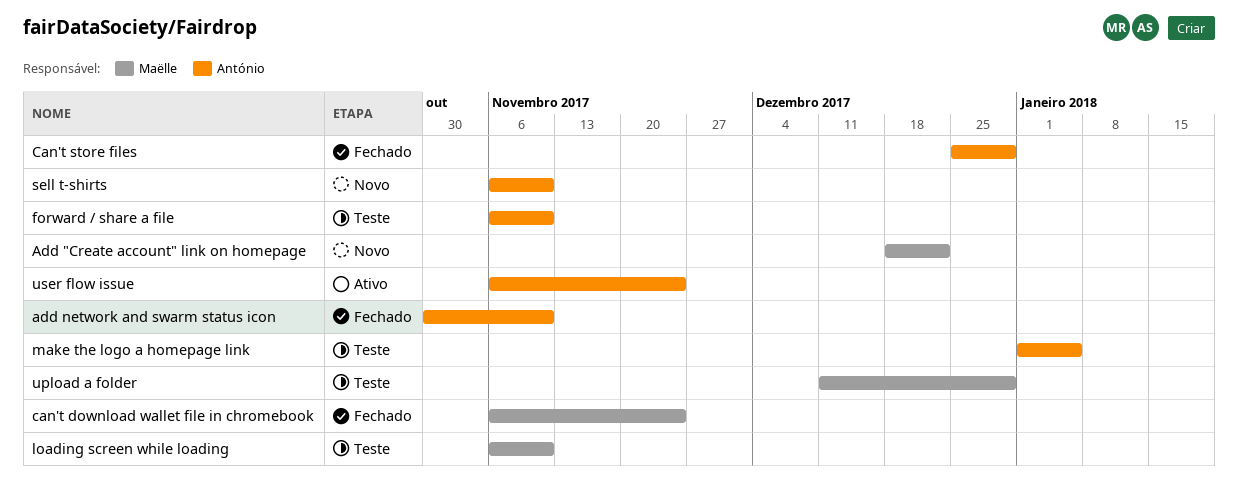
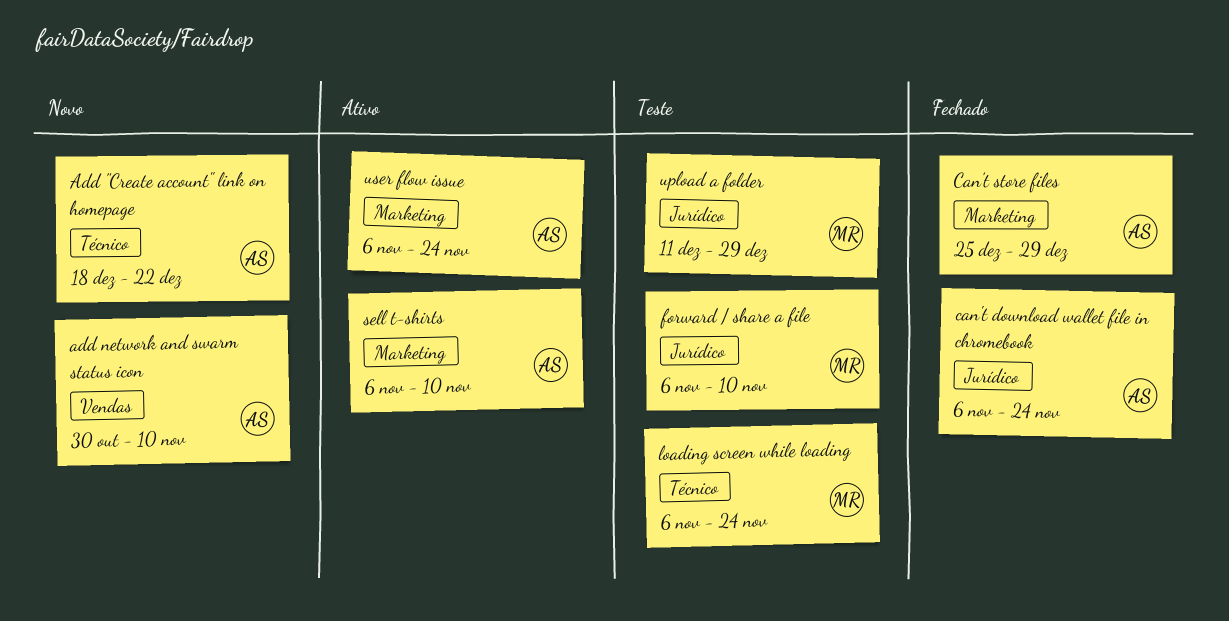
Add "Create account" link on homepage, owner: Maëlle -> António
add network and swarm status icon, status: Fechado -> Novo
can't download wallet file in chromebook, owner: Maëlle -> António
forward / share a file, owner: António -> Maëlle
loading screen while loading, due: Nov 10 -> Nov 24
make the logo a homepage link: present -> none
sell t-shirts, status: Novo -> Ativo

